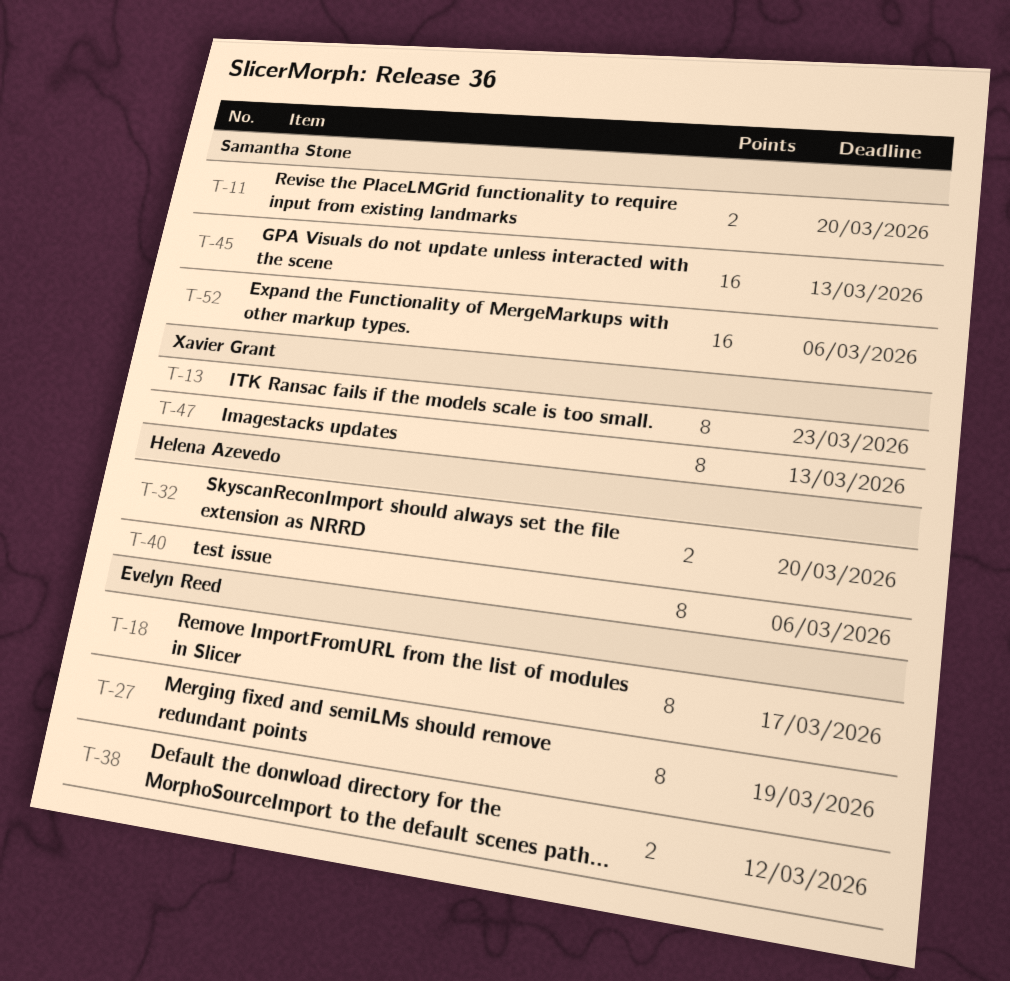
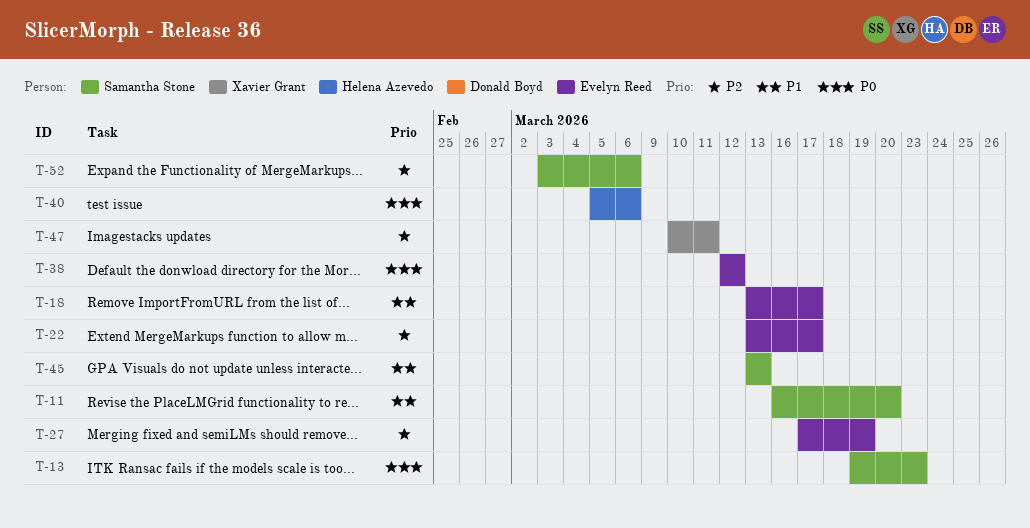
T-13, owner: Xavier Grant -> Samantha Stone
T-22: none -> present
T-32: present -> none
T-47, due: Mar 13 -> Mar 11

